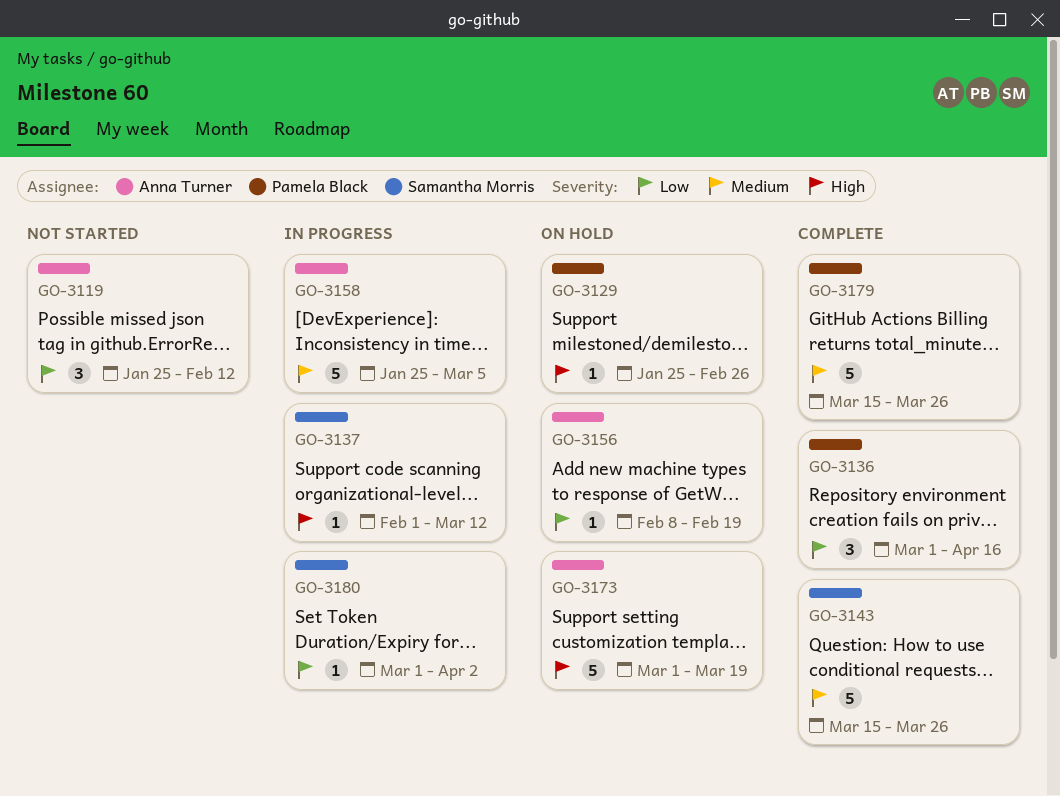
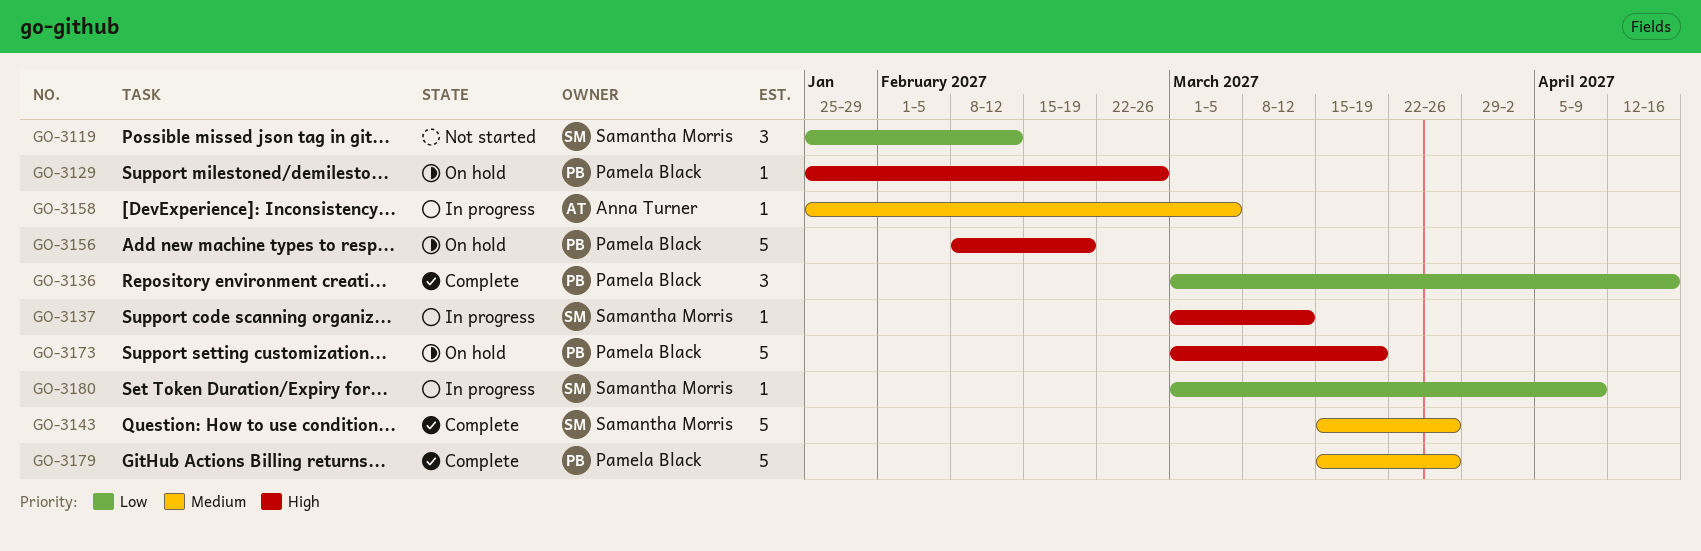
GO-3119, owner: Anna Turner -> Samantha Morris
GO-3137, start: Feb 1 -> Mar 1
GO-3156, owner: Anna Turner -> Pamela Black
GO-3156, priority: Low -> High
GO-3156, estimate: 1 -> 5
GO-3158, estimate: 5 -> 1
GO-3173, owner: Anna Turner -> Pamela Black
GO-3180, due: Apr 2 -> Apr 9

